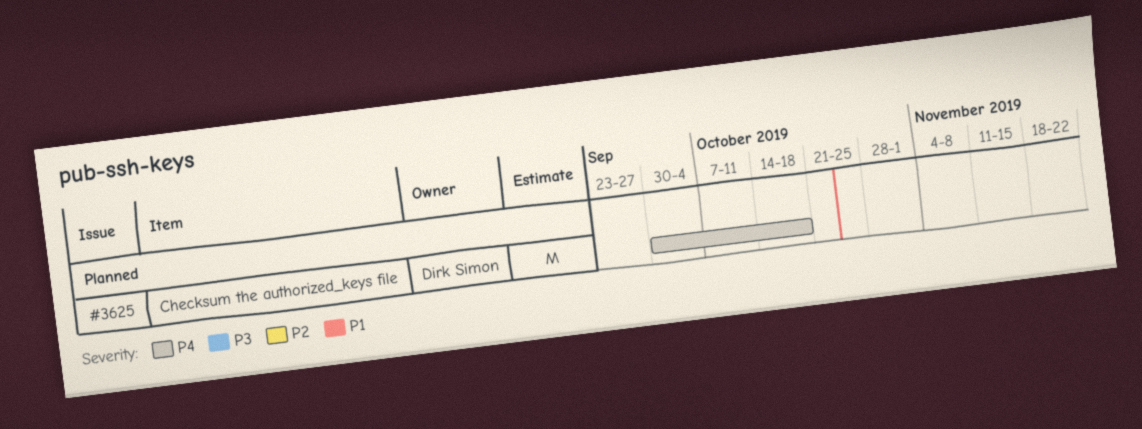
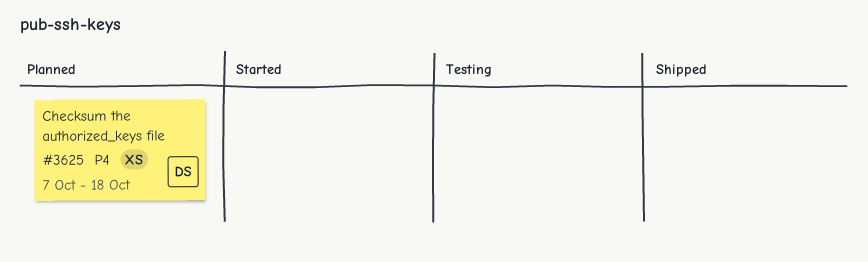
#3625, estimate: M -> XS
#3625, start: Sep 30 -> Oct 7

